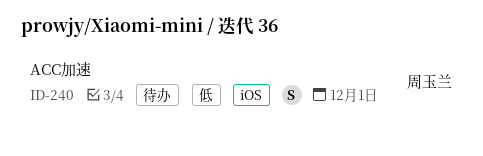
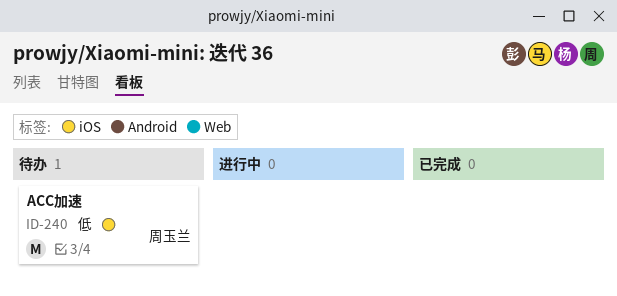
ID-240, estimate: S -> M

